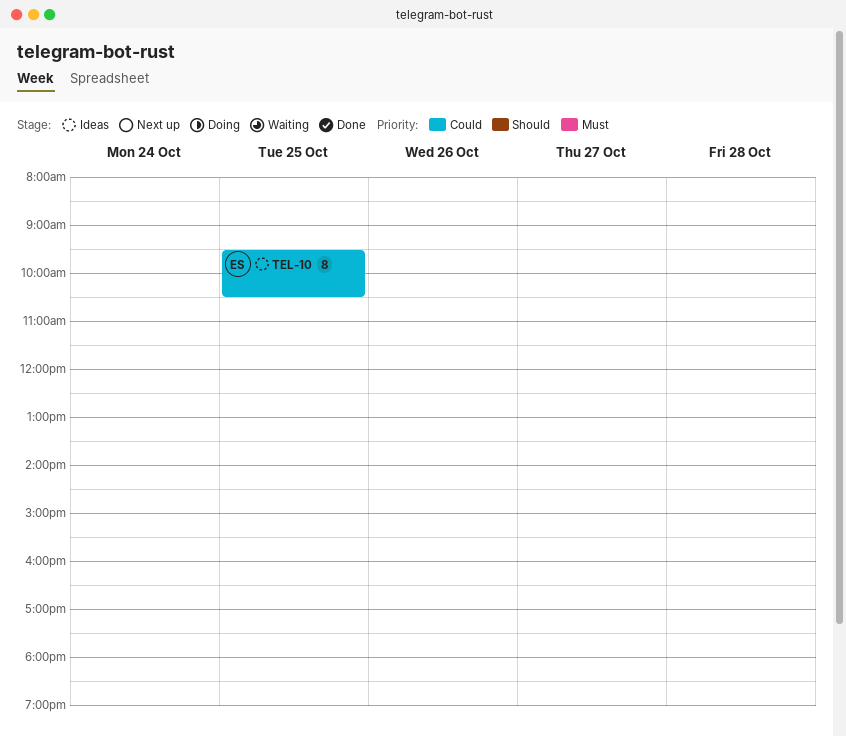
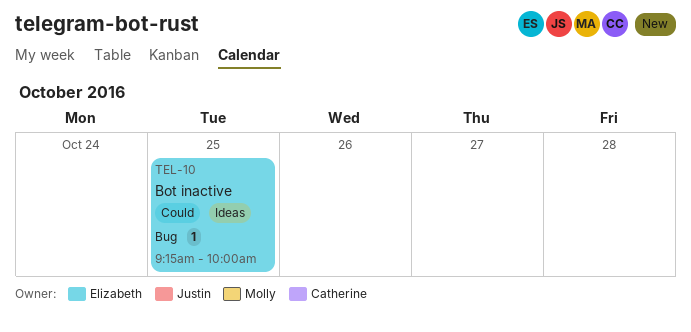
TEL-10, estimate: 8 -> 1
TEL-10, begins: 09:30 -> 09:15
TEL-10, ends: 10:30 -> 10:00

